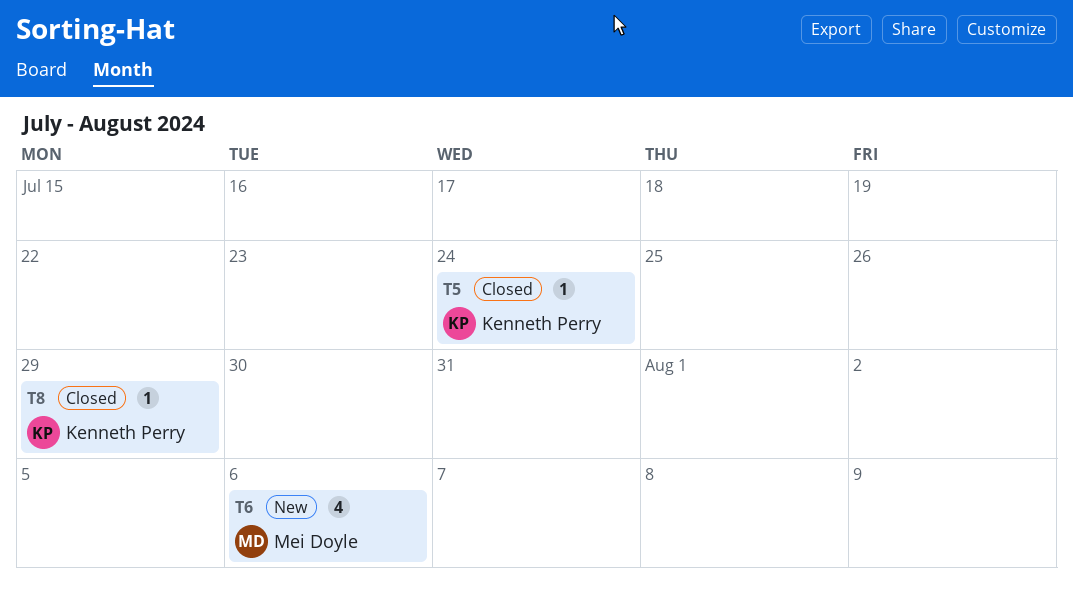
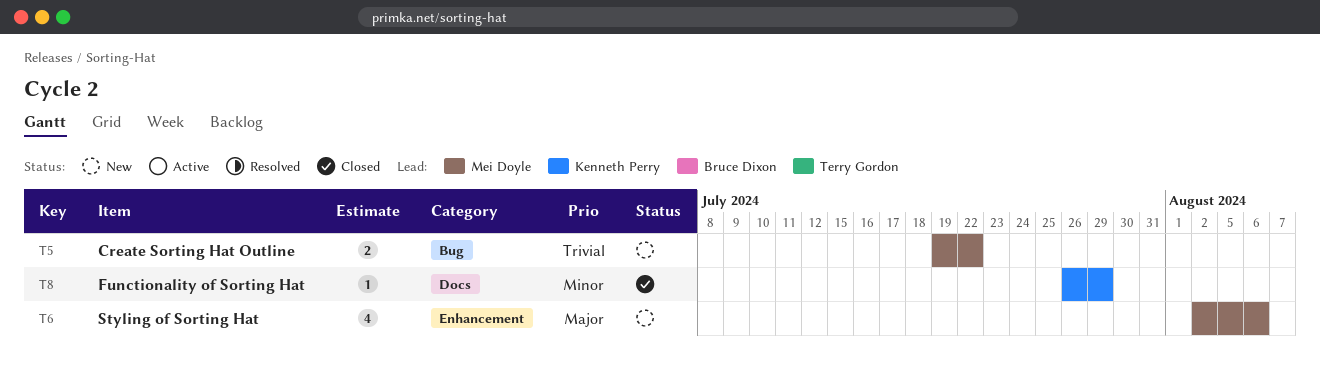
T5, status: Closed -> New
T5, owner: Kenneth Perry -> Mei Doyle
T5, estimate: 1 -> 2
T5, due: Jul 24 -> Jul 22

